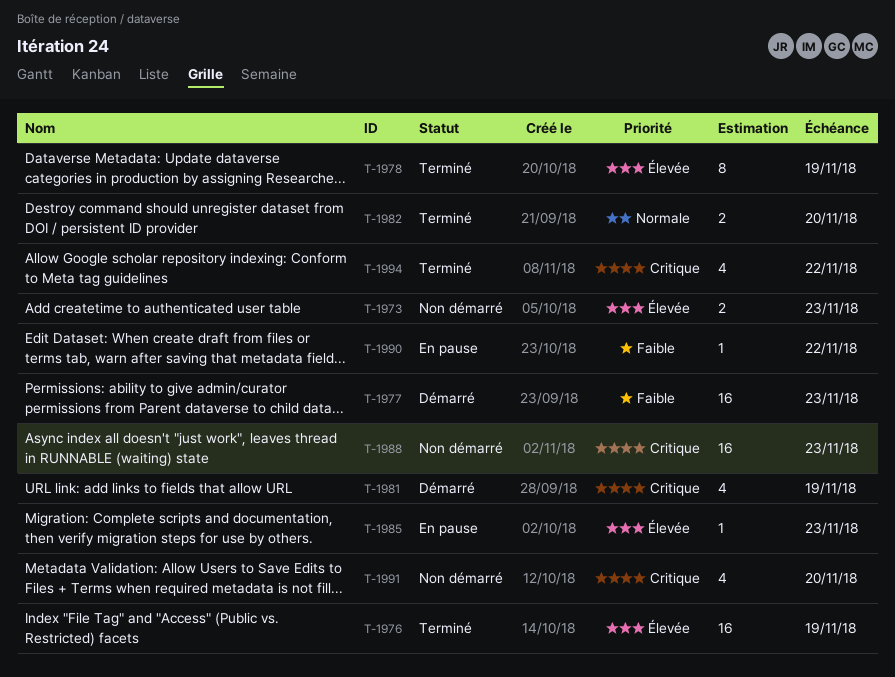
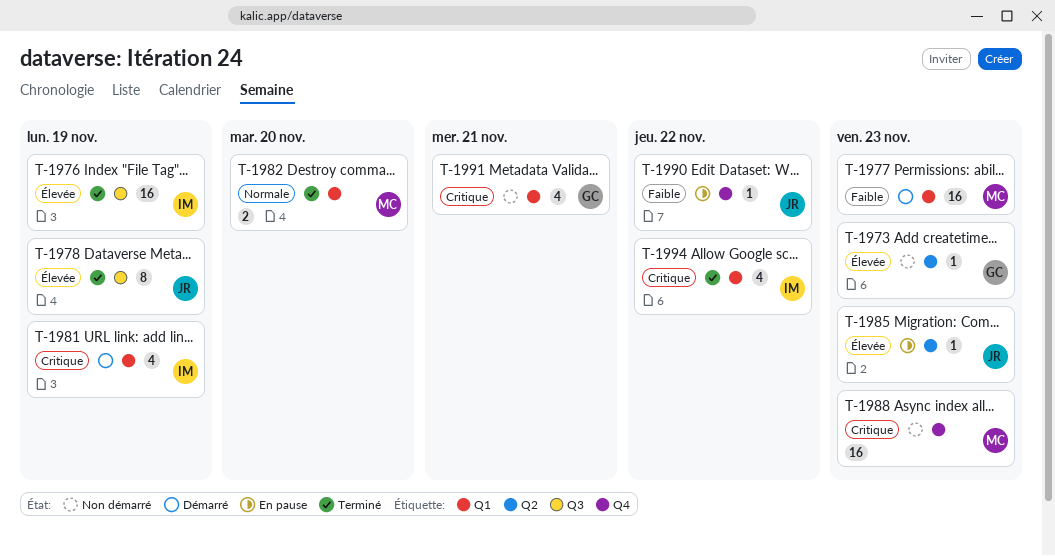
T-1973, estimate: 2 -> 1
T-1991, due: Nov 20 -> Nov 21

